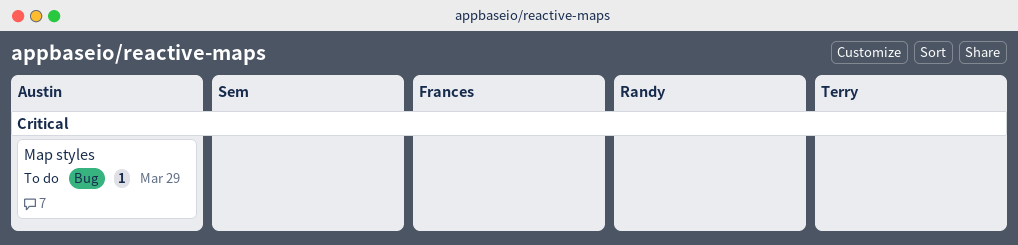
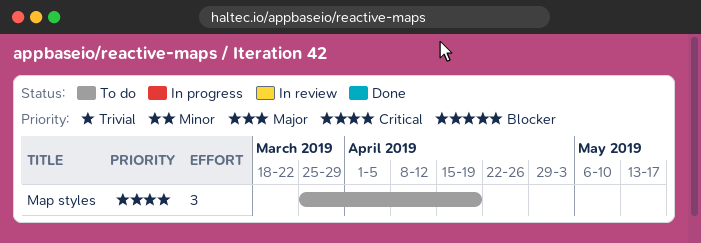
Map styles, estimate: 1 -> 3
Map styles, due: Mar 29 -> Apr 19

